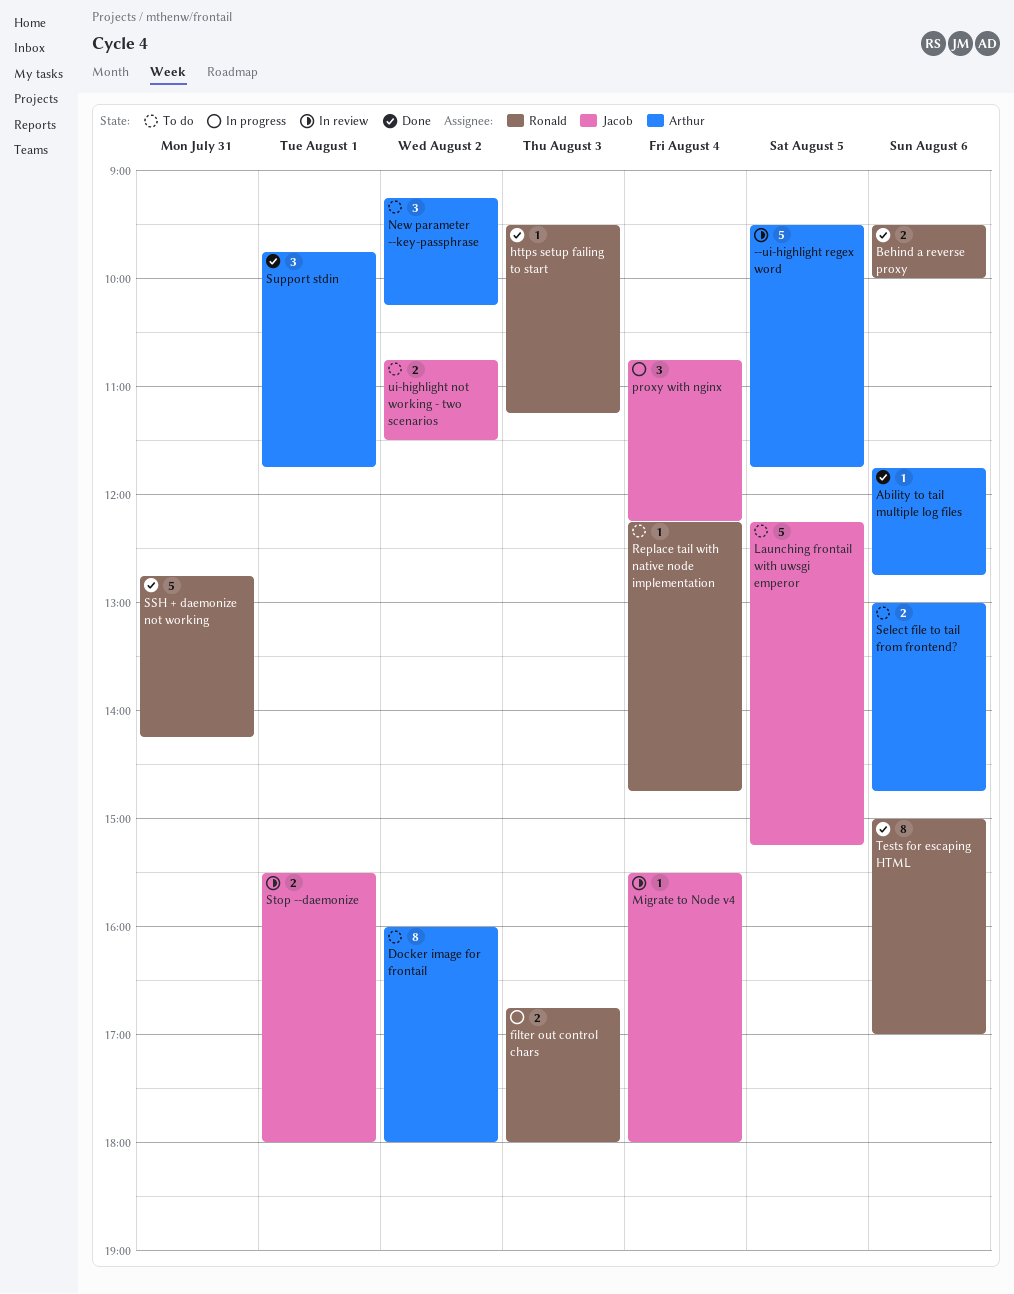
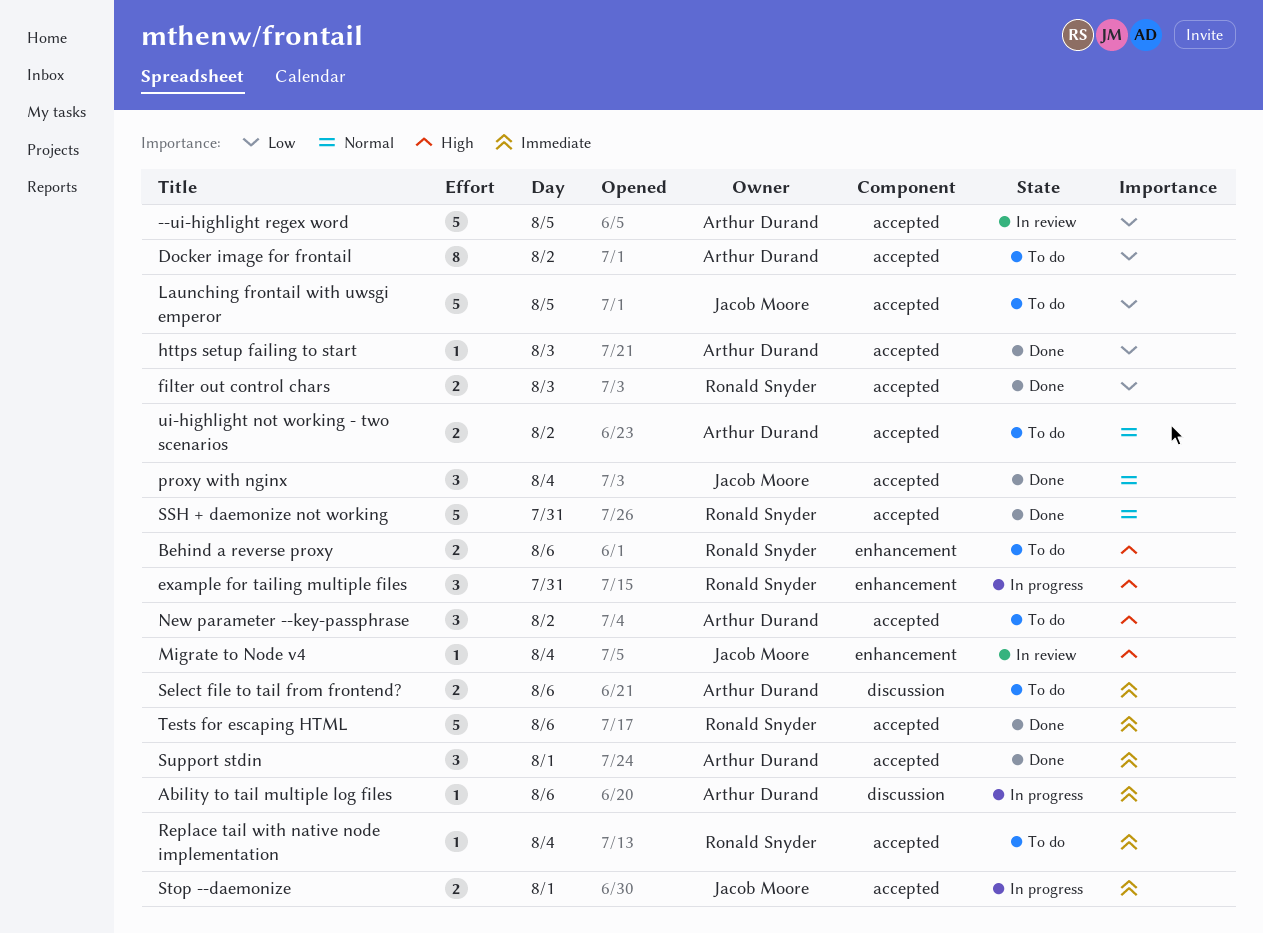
Ability to tail multiple log files, status: Done -> In progress
Behind a reverse proxy, status: Done -> To do
example for tailing multiple files: none -> present
filter out control chars, status: In progress -> Done
https setup failing to start, owner: Ronald Snyder -> Arthur Durand
proxy with nginx, status: In progress -> Done
Stop --daemonize, status: In review -> In progress
Tests for escaping HTML, estimate: 8 -> 5
ui-highlight not working - two scenarios, owner: Jacob Moore -> Arthur Durand

